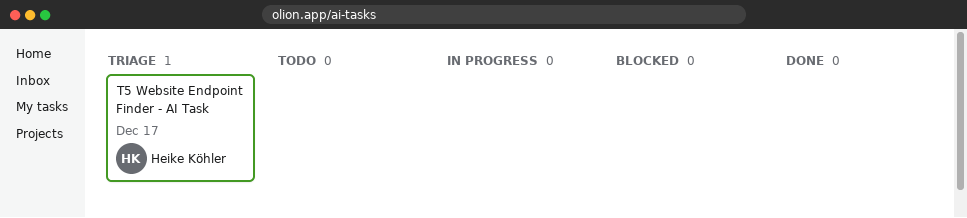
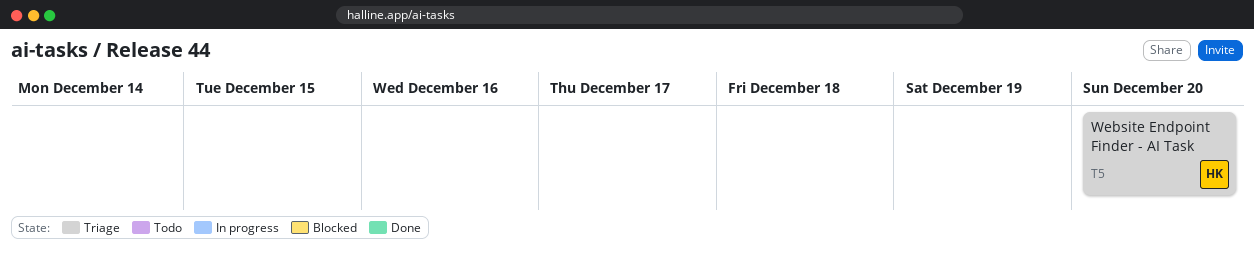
T5, due: Dec 17 -> Dec 20

